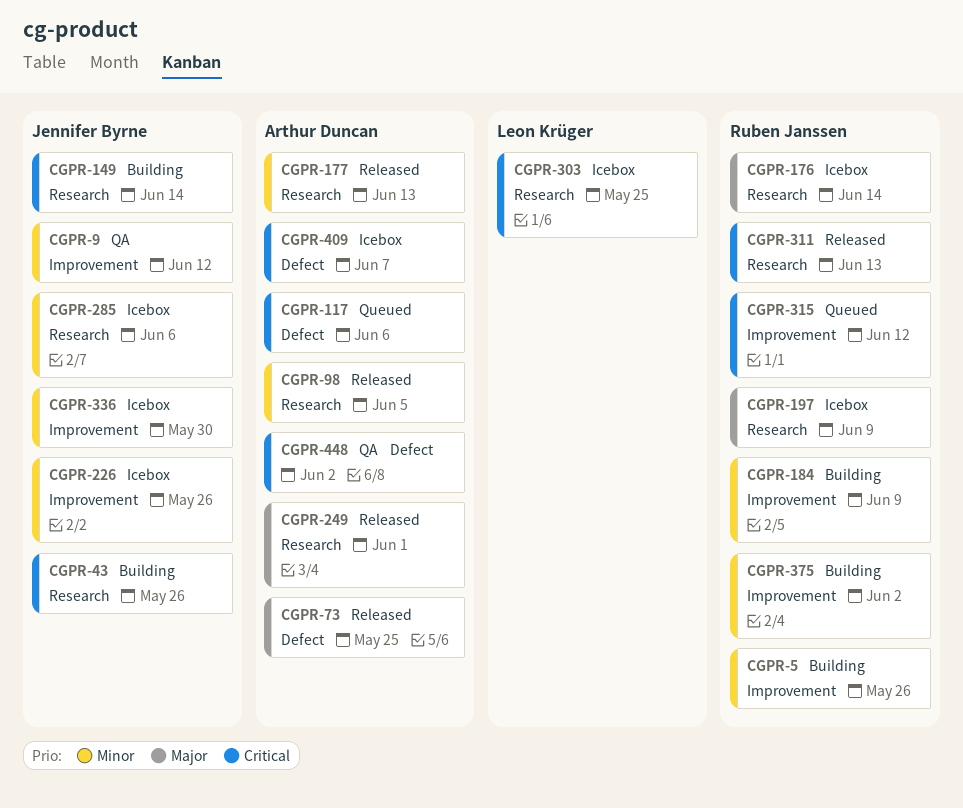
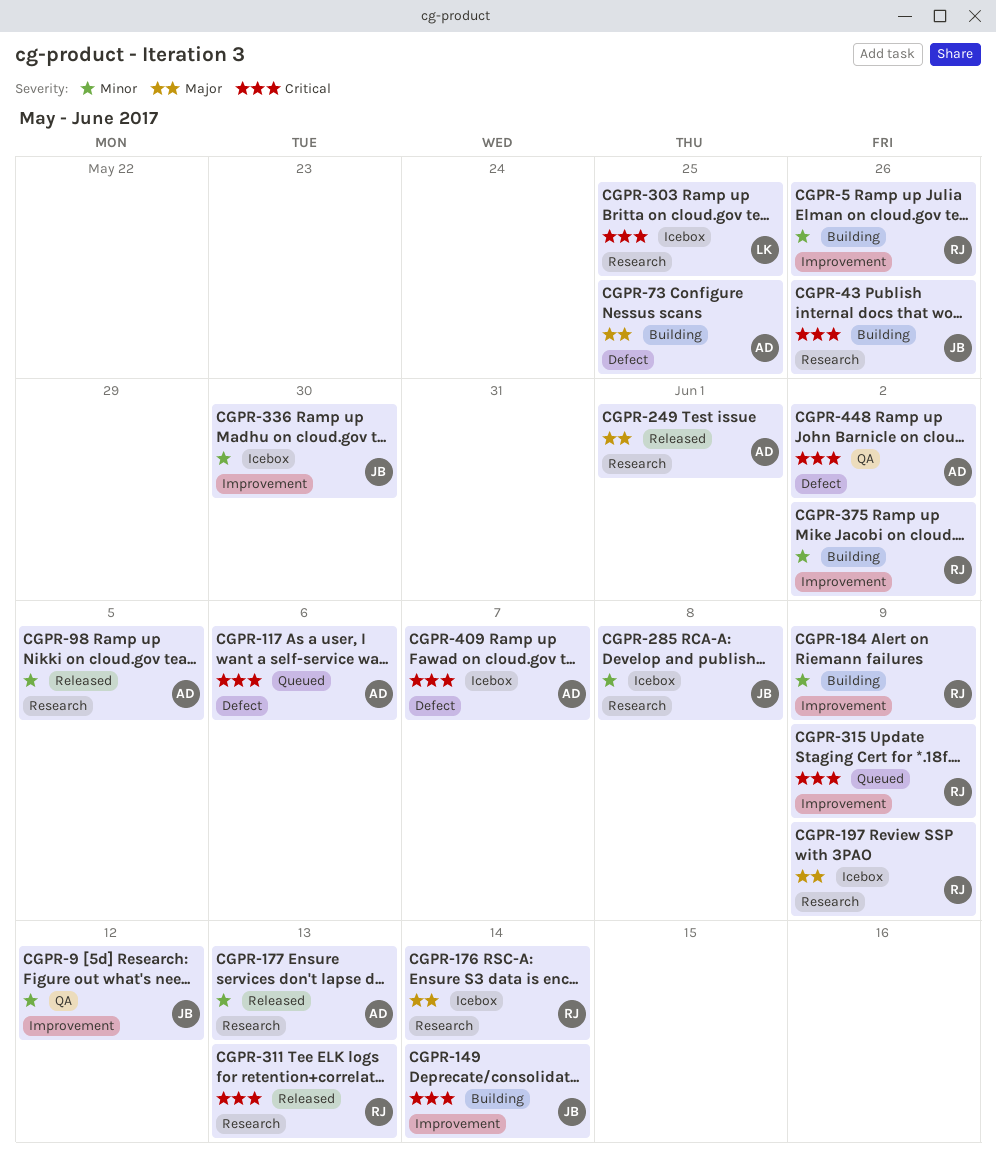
CGPR-73, status: Released -> Building
CGPR-149, label: Research -> Improvement
CGPR-226: present -> none
CGPR-285, due: Jun 6 -> Jun 8
CGPR-315, due: Jun 12 -> Jun 9

